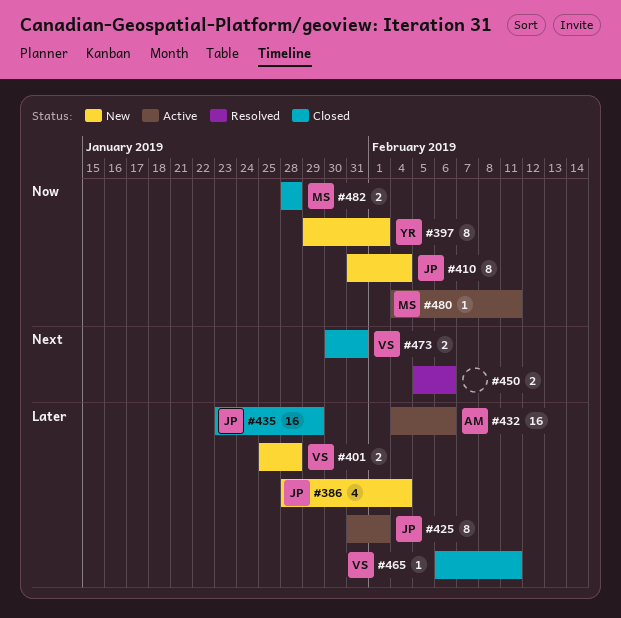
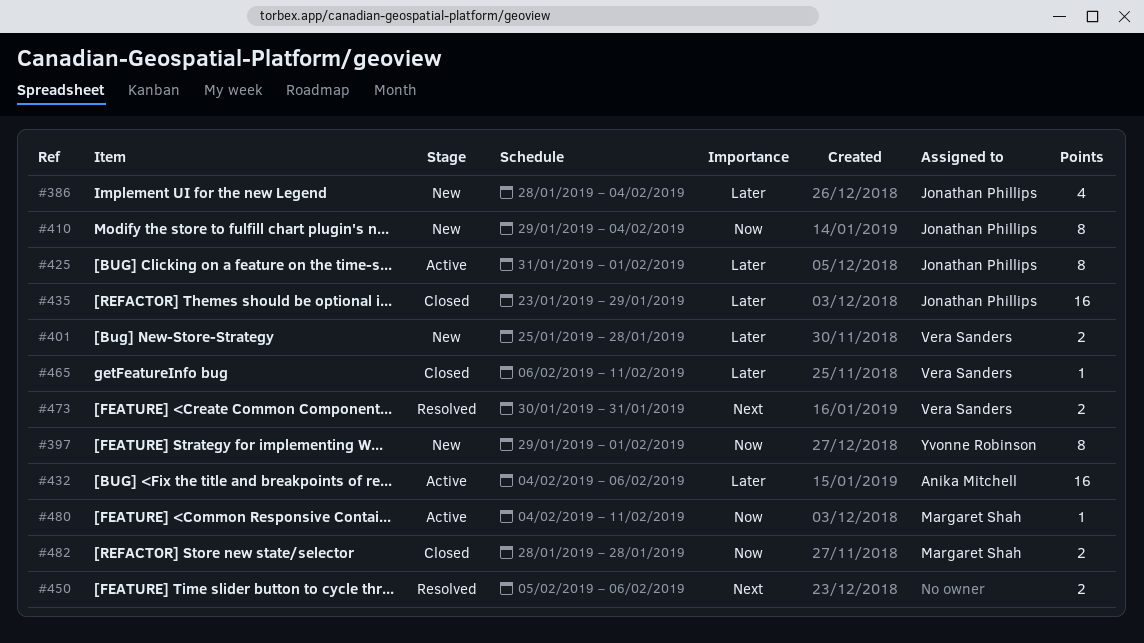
#410, start: Jan 31 -> Jan 29
#473, status: Closed -> Resolved

